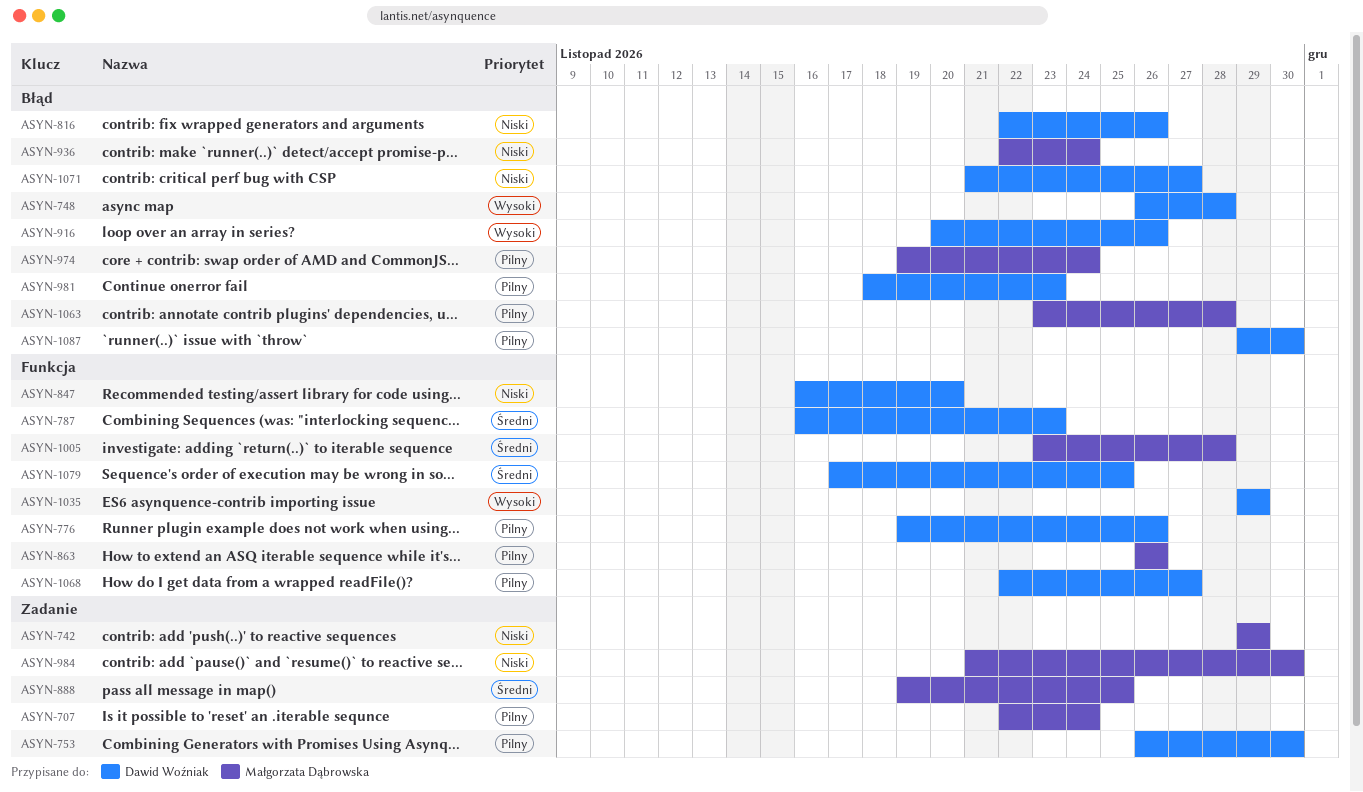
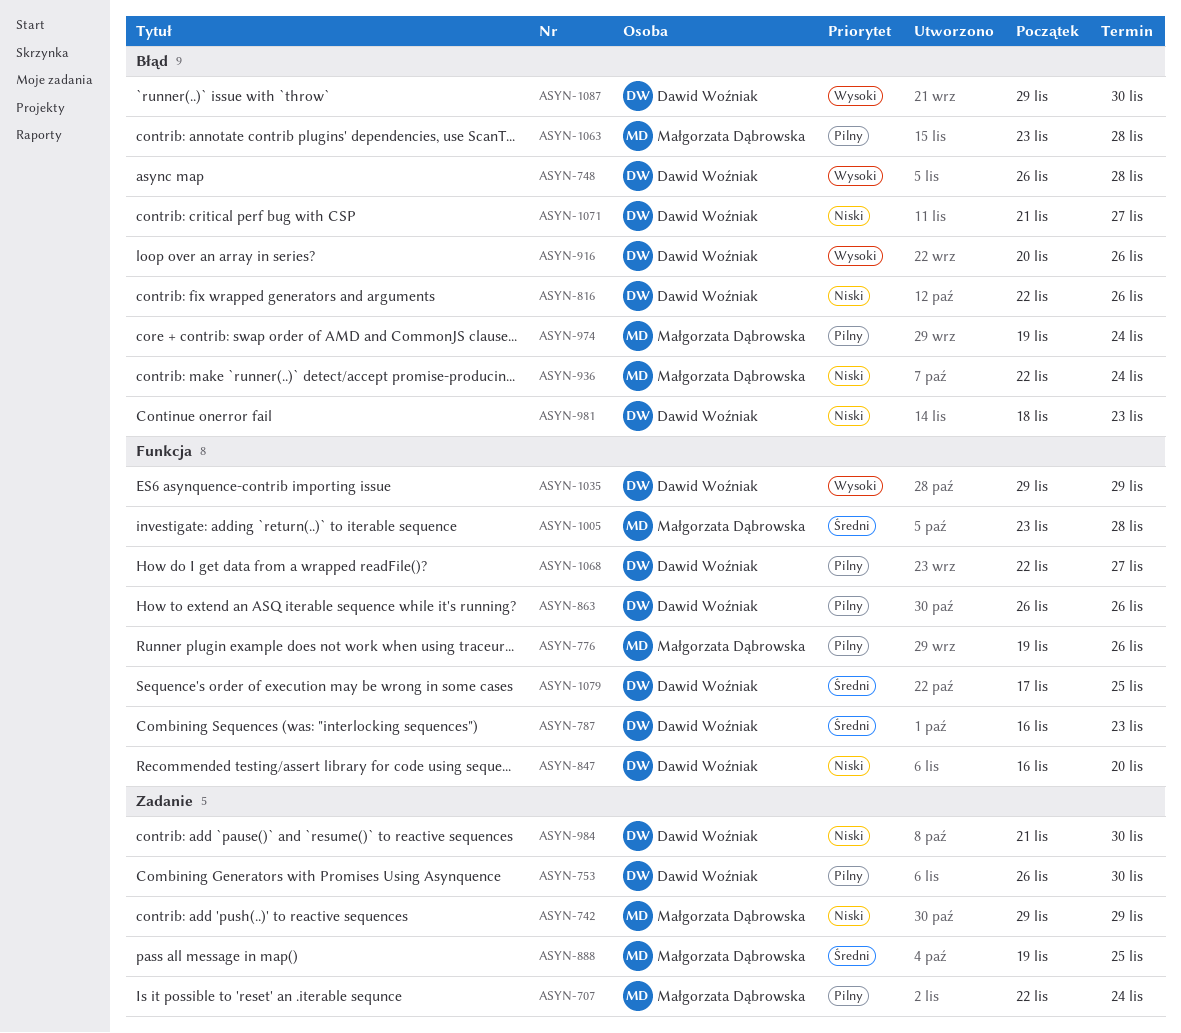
ASYN-776, owner: Dawid Woźniak -> Małgorzata Dąbrowska
ASYN-863, owner: Małgorzata Dąbrowska -> Dawid Woźniak
ASYN-981, priority: Pilny -> Niski
ASYN-984, owner: Małgorzata Dąbrowska -> Dawid Woźniak
ASYN-1087, priority: Pilny -> Wysoki

